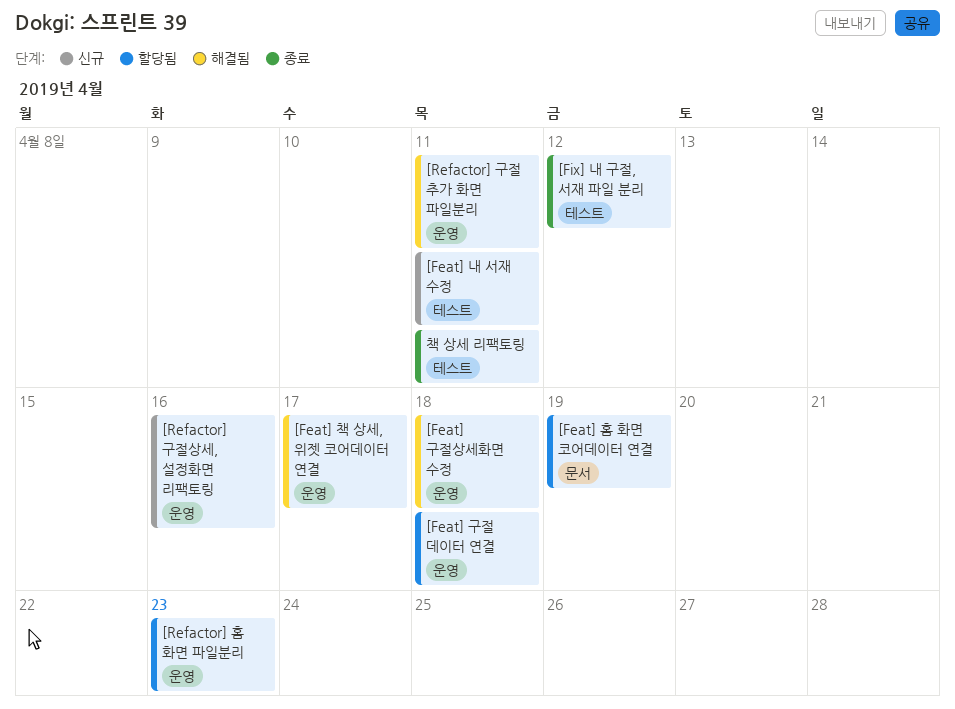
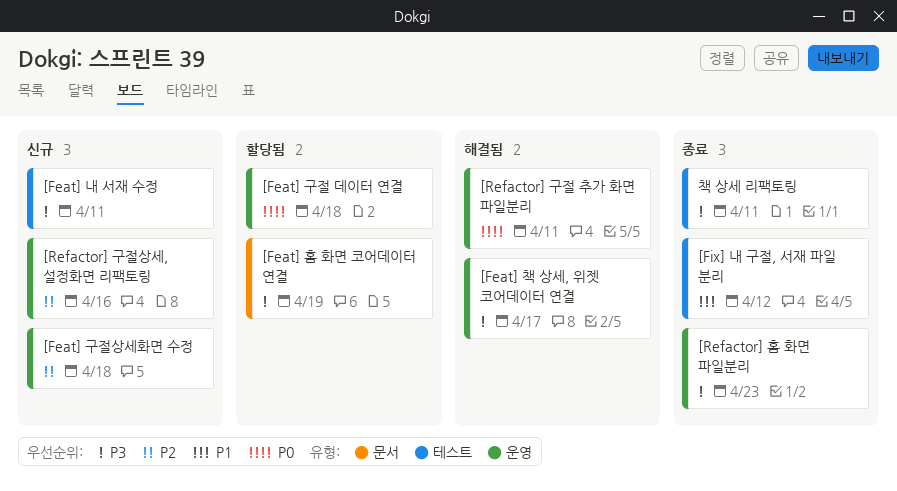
[Feat] 구절상세화면 수정, status: 해결됨 -> 신규
[Refactor] 홈 화면 파일분리, status: 할당됨 -> 종료

